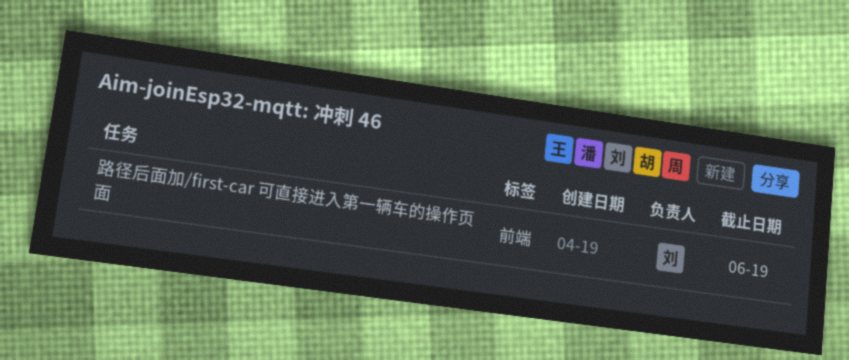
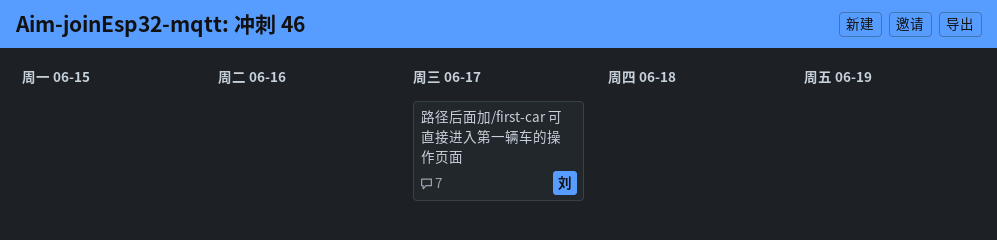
路径后面加/first-car 可直接进入第一辆车的操作页面, due: Jun 19 -> Jun 17

